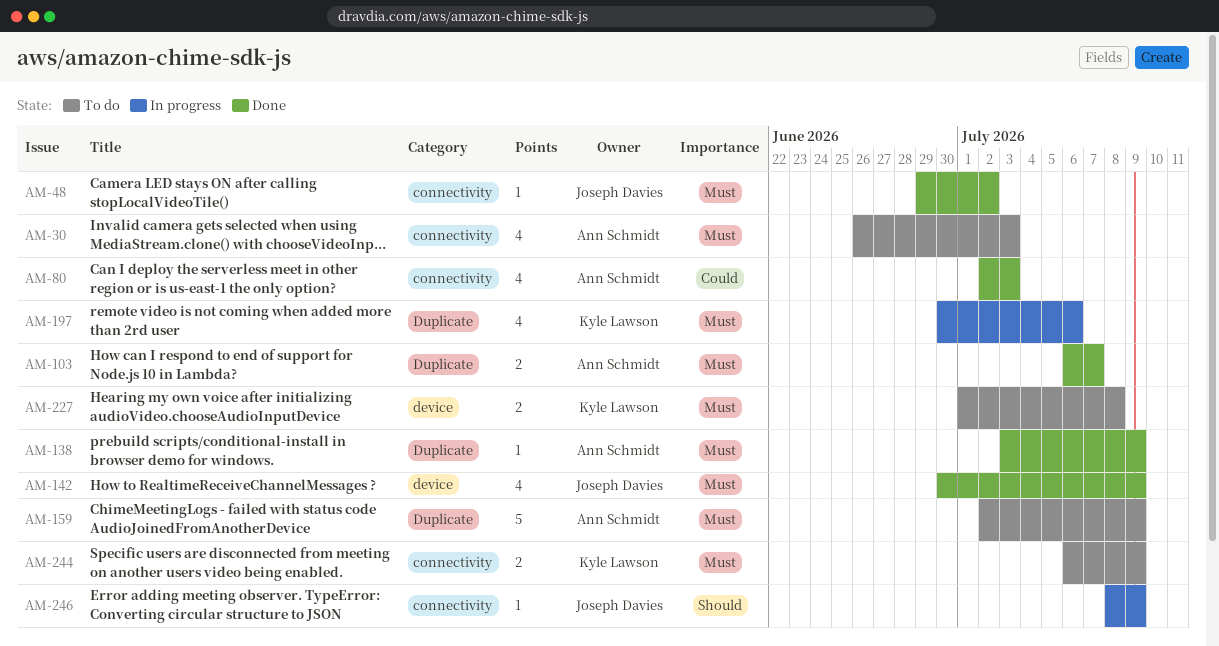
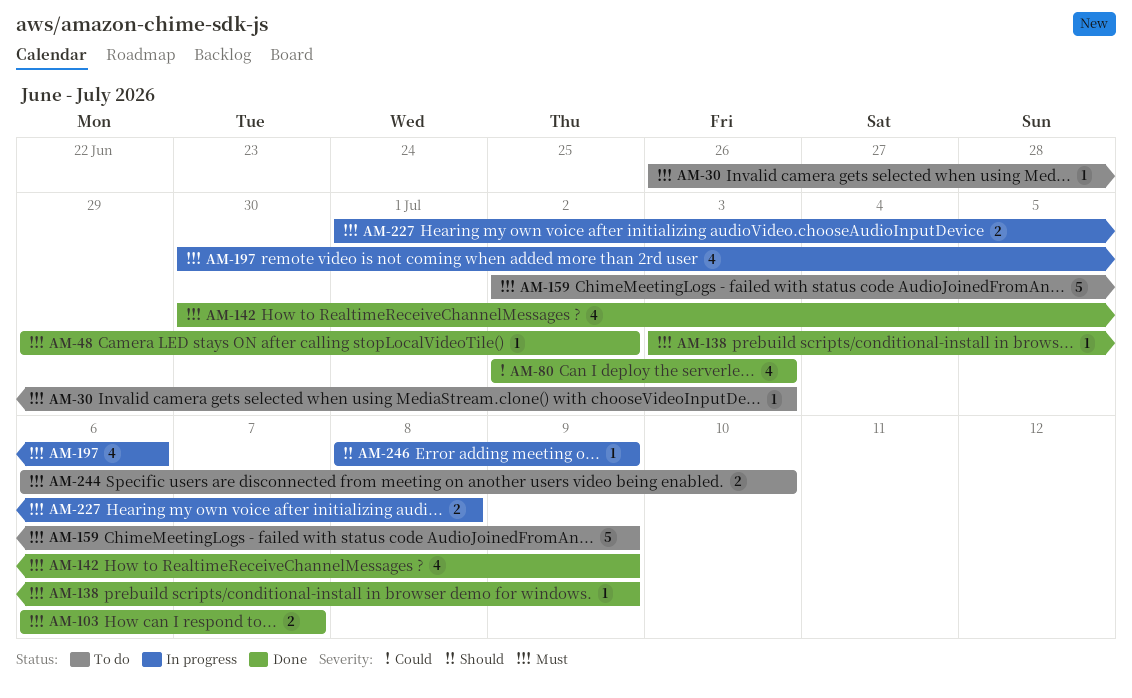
AM-30, estimate: 4 -> 1
AM-227, status: To do -> In progress
AM-244, due: Jul 9 -> Jul 10

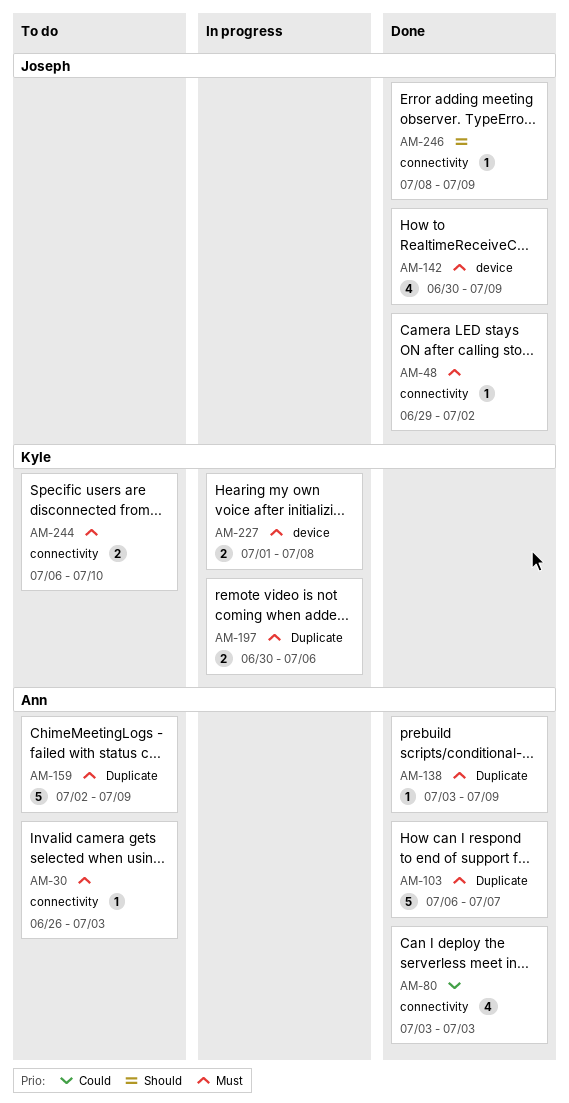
AM-80, start: Jul 2 -> Jul 3
AM-103, estimate: 2 -> 5
AM-197, estimate: 4 -> 2
AM-246, status: In progress -> Done

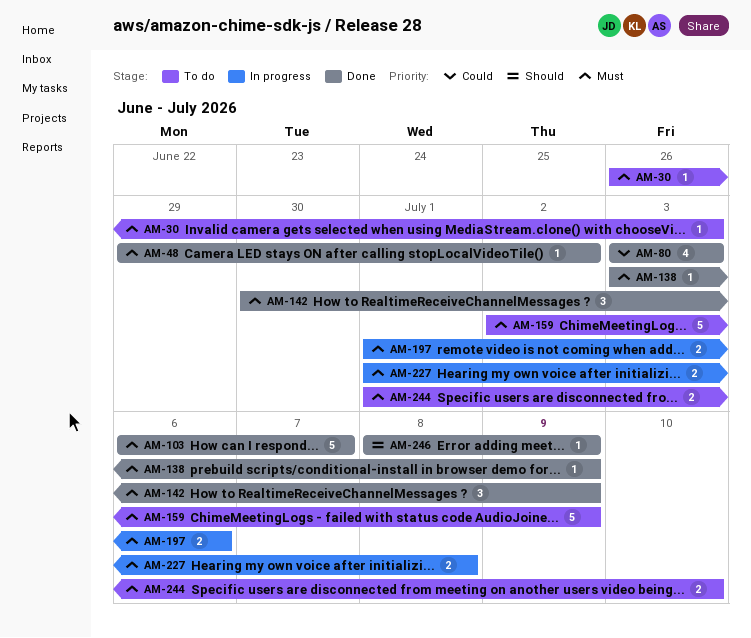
AM-142, estimate: 4 -> 3
AM-197, start: Jun 30 -> Jul 1
AM-244, start: Jul 6 -> Jul 1

